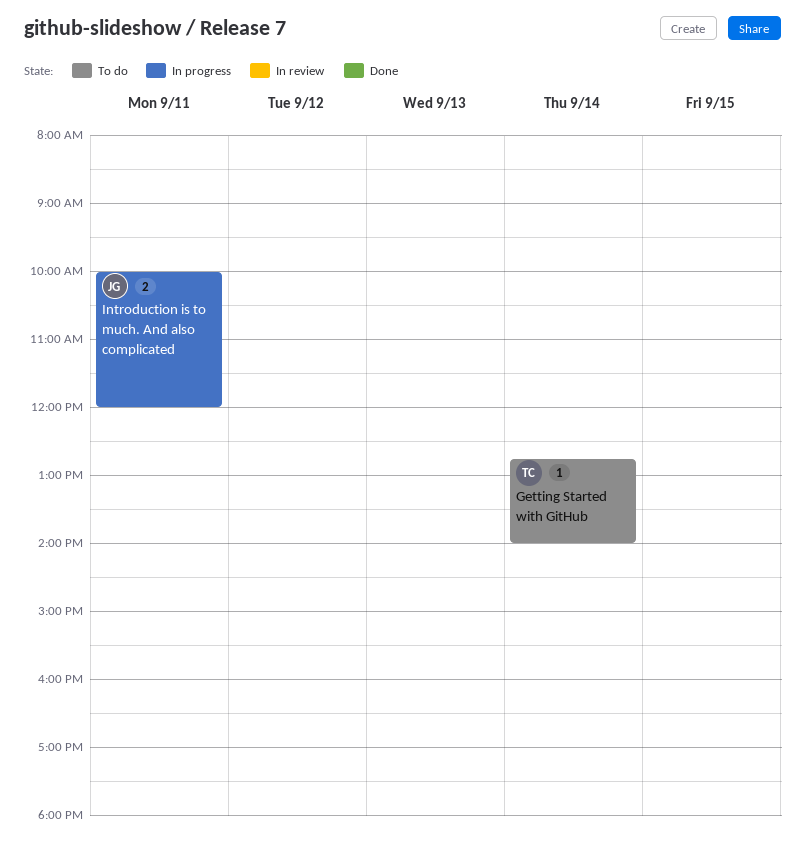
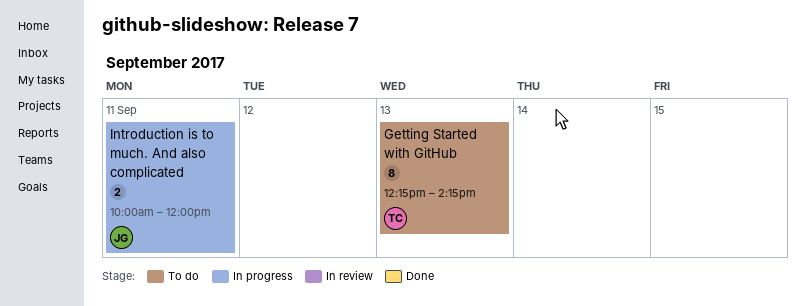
Getting Started with GitHub, estimate: 1 -> 8
Getting Started with GitHub, day: Sep 14 -> Sep 13
Getting Started with GitHub, begins: 12:45 -> 12:15
Getting Started with GitHub, ends: 14:00 -> 14:15

